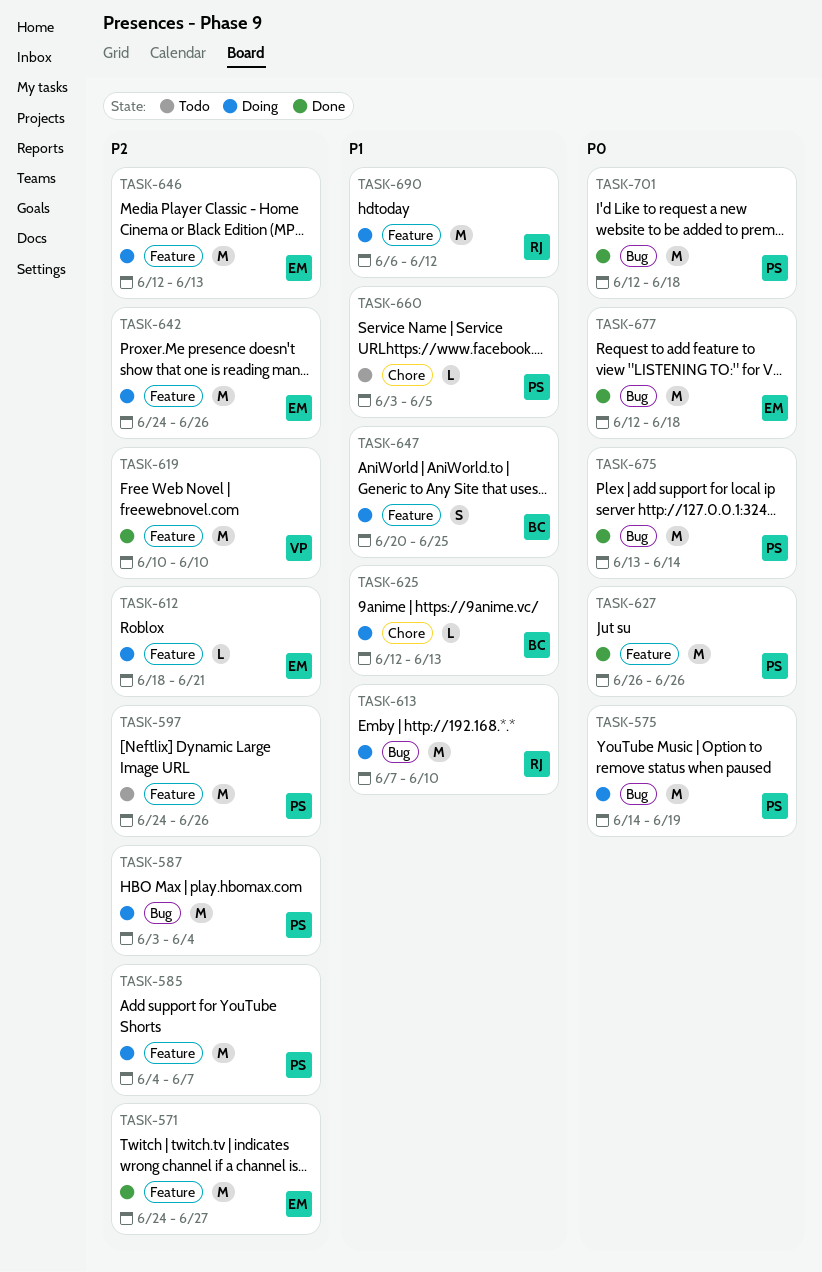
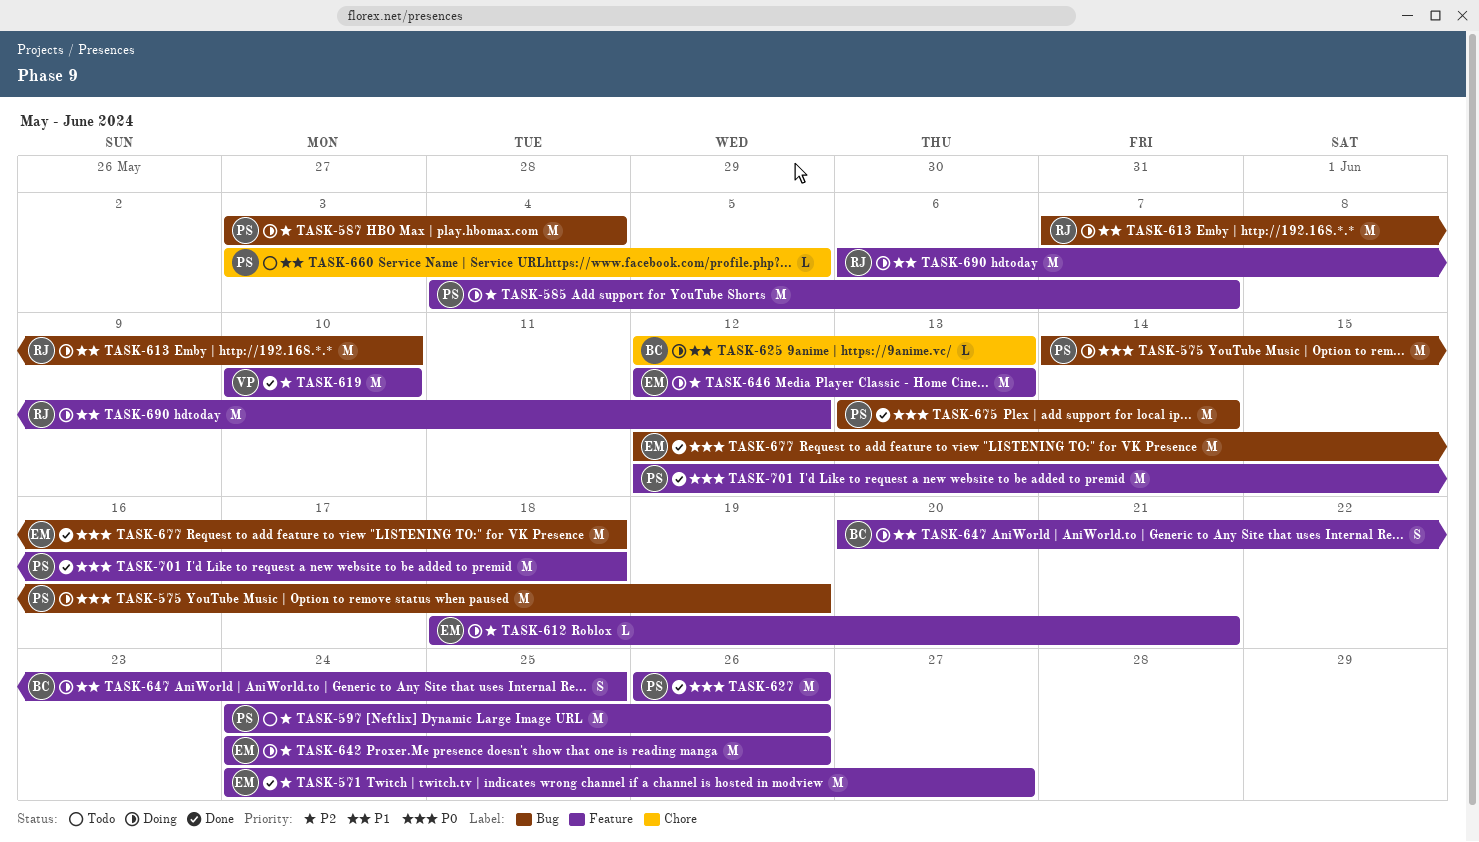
TASK-701, label: Bug -> Feature

